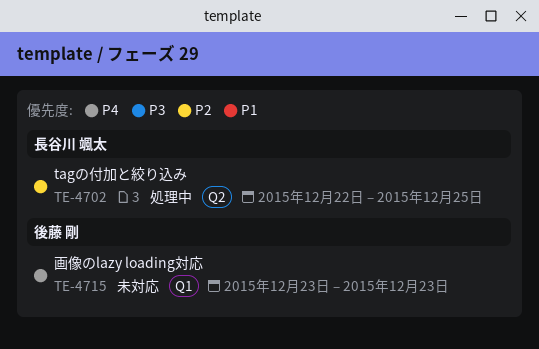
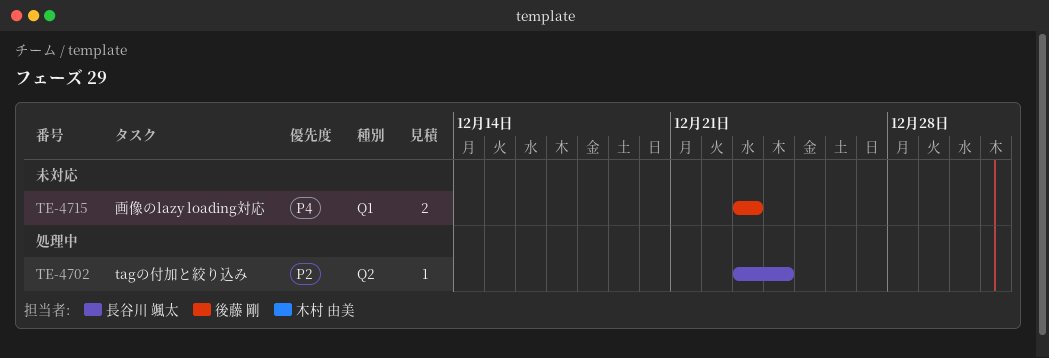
TE-4702, start: Dec 22 -> Dec 23
TE-4702, due: Dec 25 -> Dec 24

